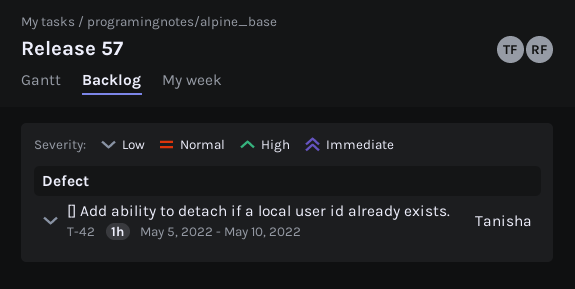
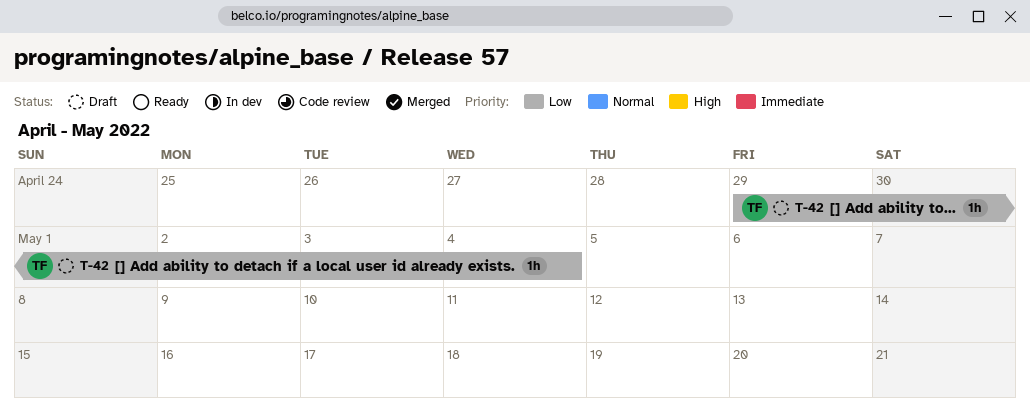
T-42, start: May 5 -> Apr 29
T-42, due: May 10 -> May 4

